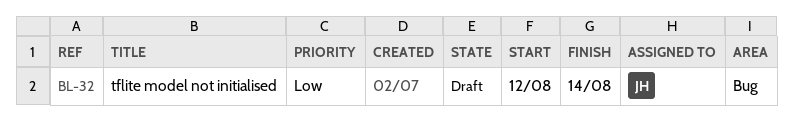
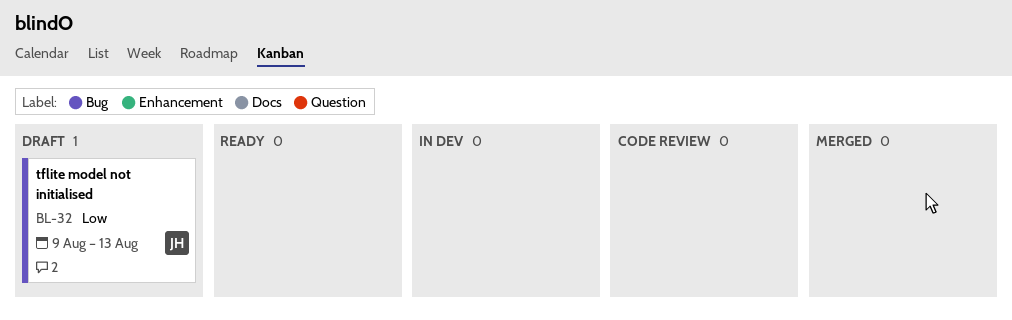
BL-32, start: Aug 12 -> Aug 9
BL-32, due: Aug 14 -> Aug 13

